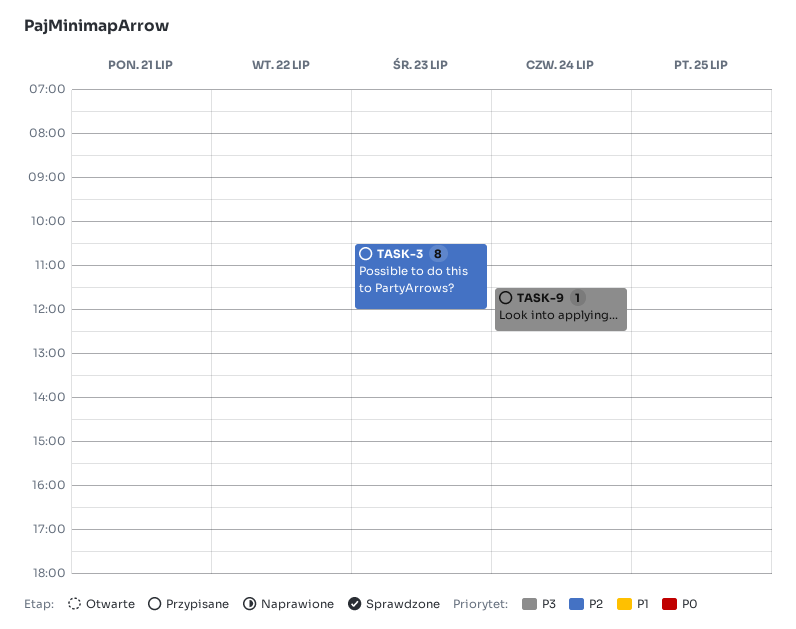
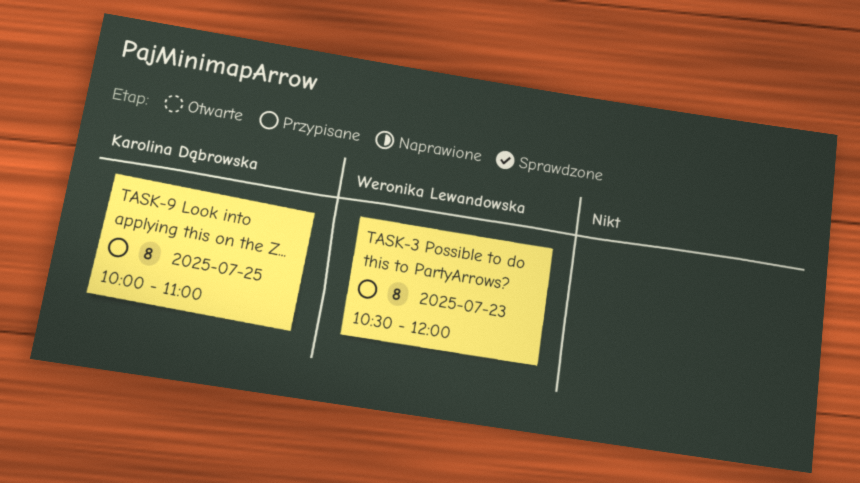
TASK-9, estimate: 1 -> 8
TASK-9, day: Jul 24 -> Jul 25
TASK-9, begins: 11:30 -> 10:00
TASK-9, ends: 12:30 -> 11:00

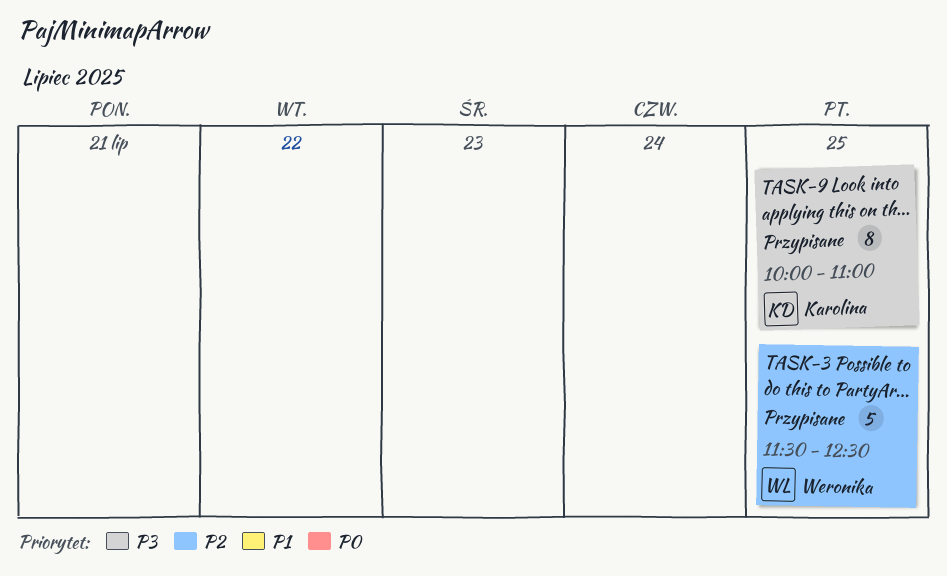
TASK-3, estimate: 8 -> 5
TASK-3, day: Jul 23 -> Jul 25
TASK-3, begins: 10:30 -> 11:30
TASK-3, ends: 12:00 -> 12:30

